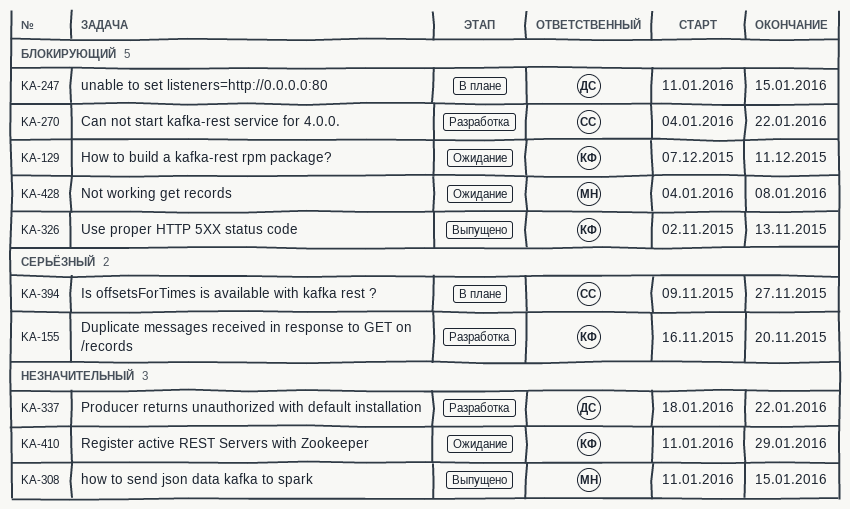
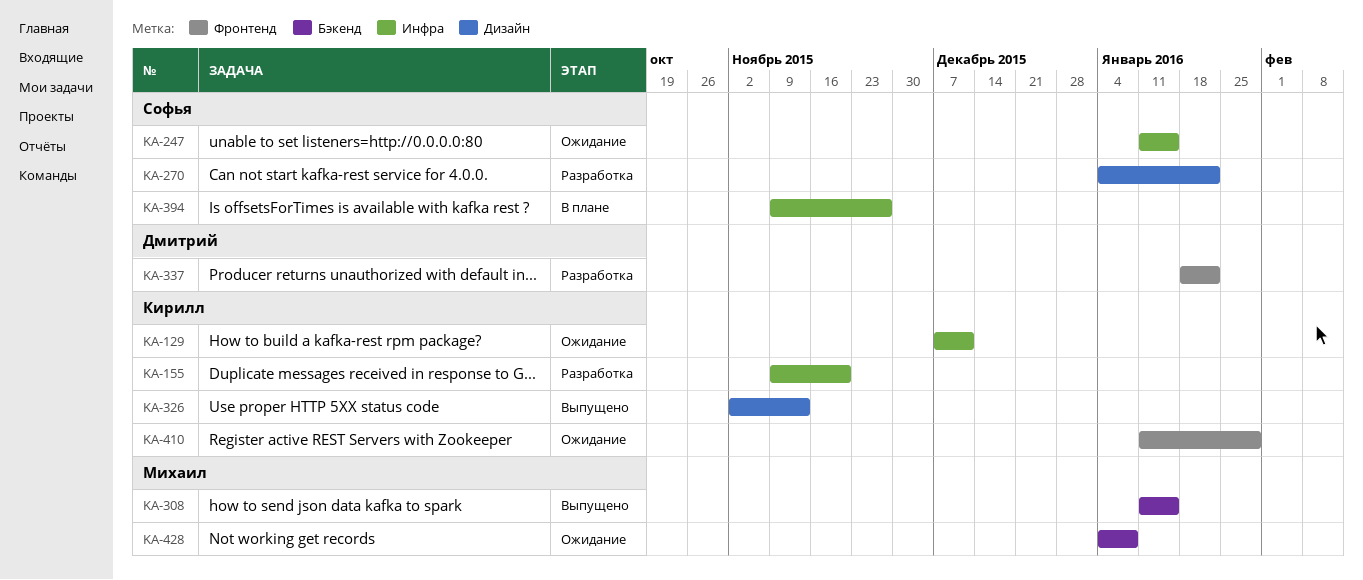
KA-155, start: Nov 16 -> Nov 9
KA-247, status: В плане -> Ожидание
KA-247, owner: Дмитрий -> Софья

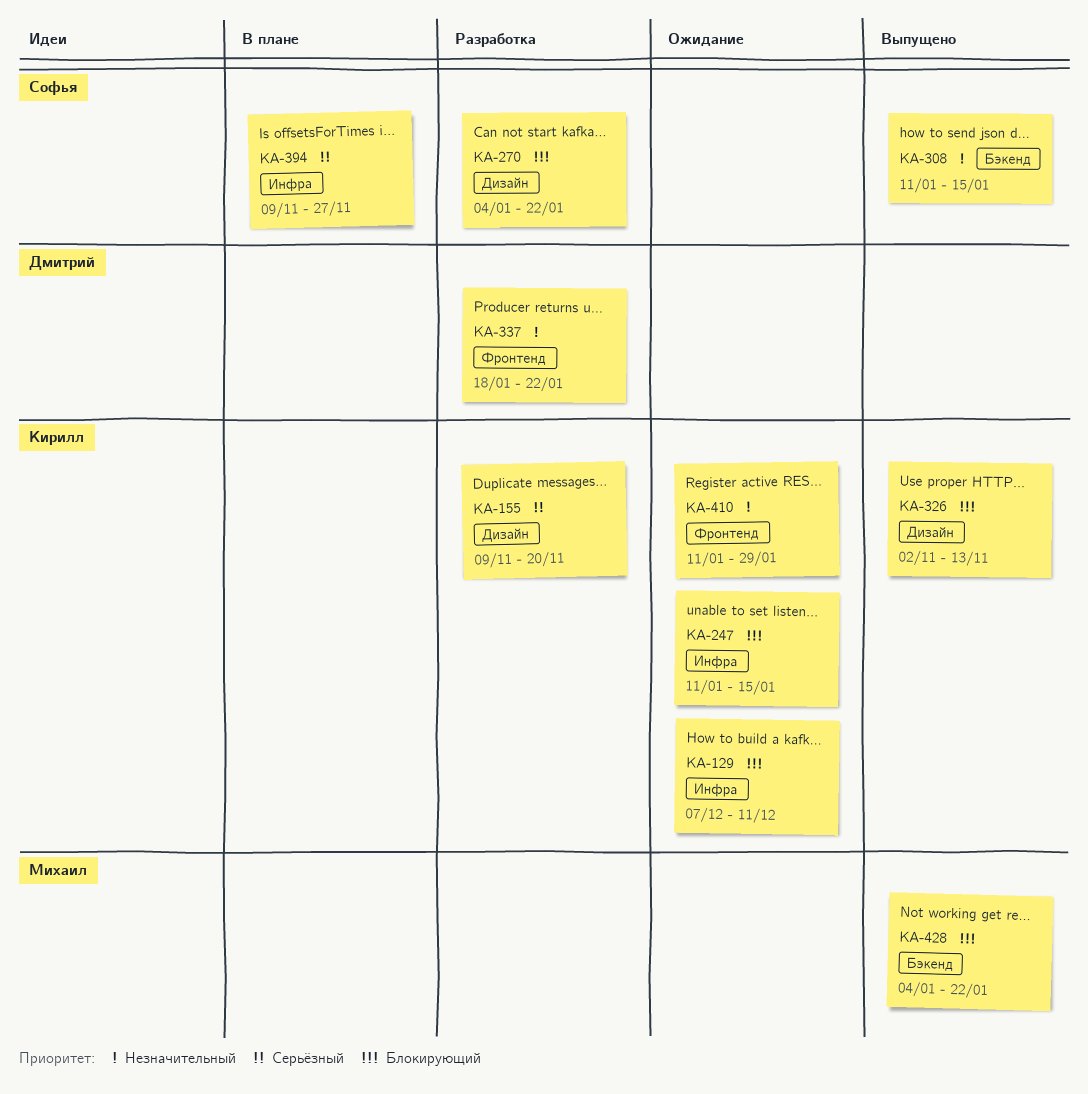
KA-155, label: Инфра -> Дизайн
KA-247, owner: Софья -> Кирилл
KA-308, owner: Михаил -> Софья
KA-428, status: Ожидание -> Выпущено
KA-428, due: Jan 8 -> Jan 22

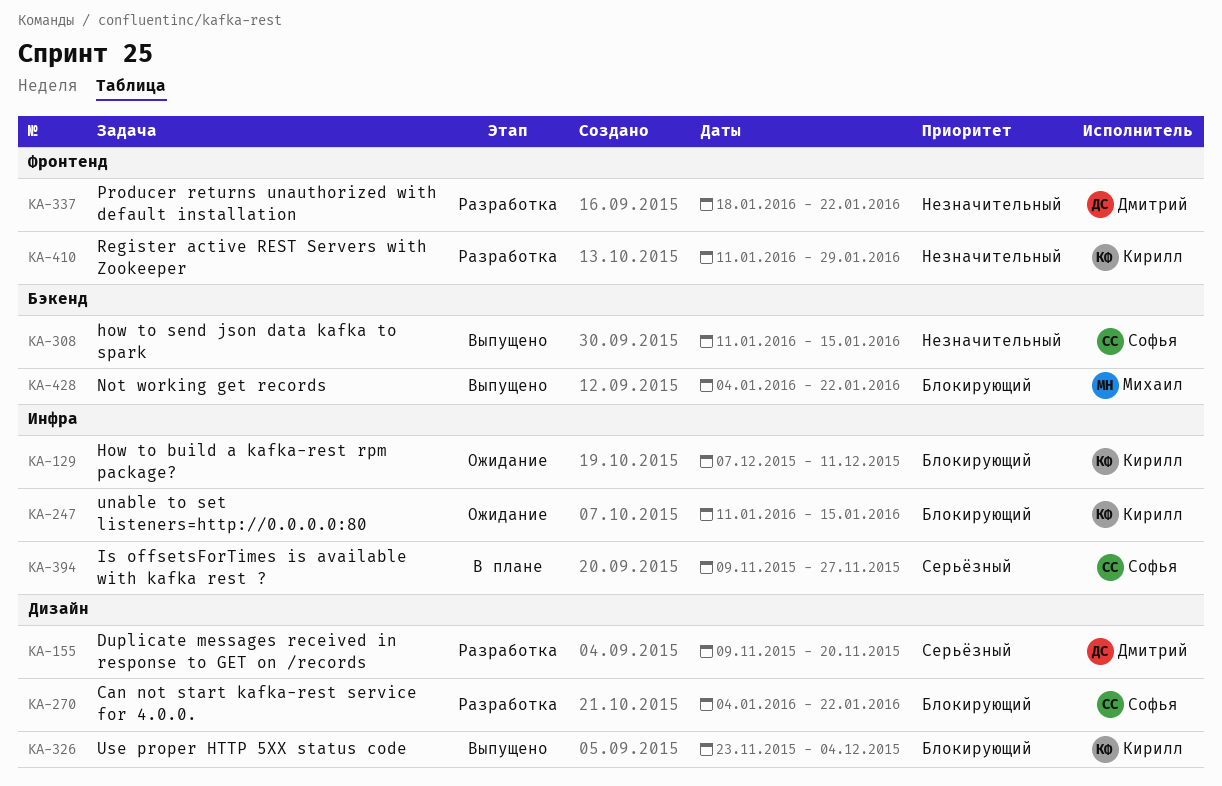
KA-155, owner: Кирилл -> Дмитрий
KA-326, start: Nov 2 -> Nov 23
KA-326, due: Nov 13 -> Dec 4
KA-410, status: Ожидание -> Разработка

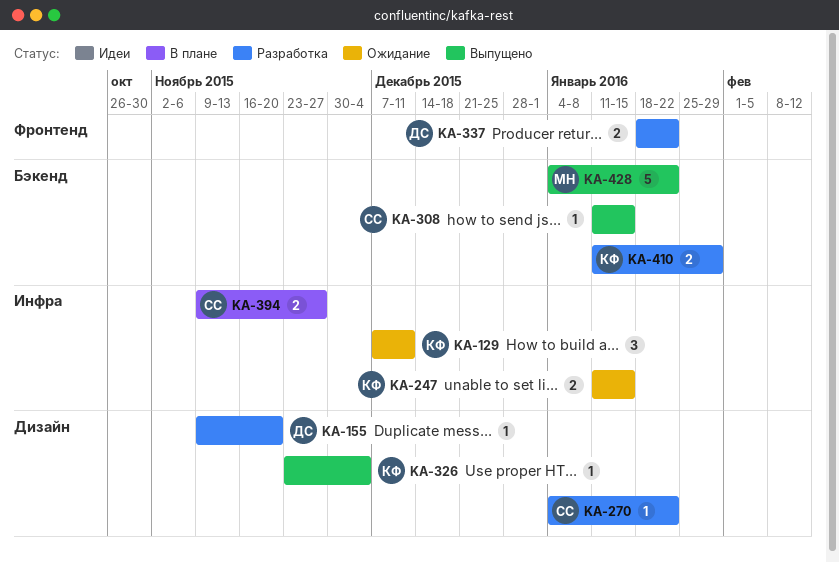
KA-410, label: Фронтенд -> Бэкенд

